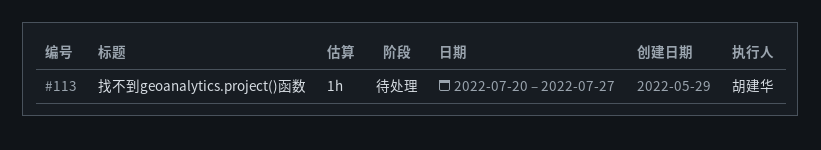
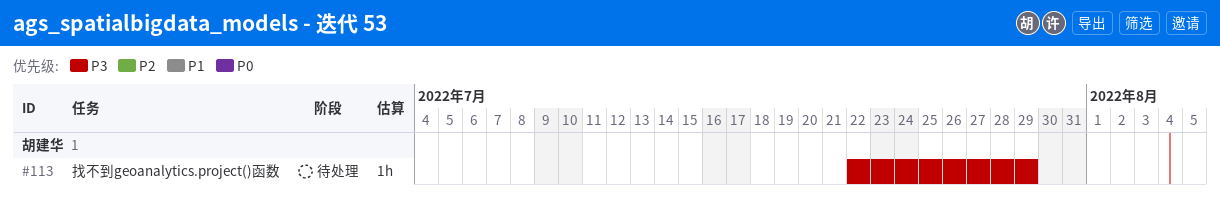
#113, start: Jul 20 -> Jul 22
#113, due: Jul 27 -> Jul 29

